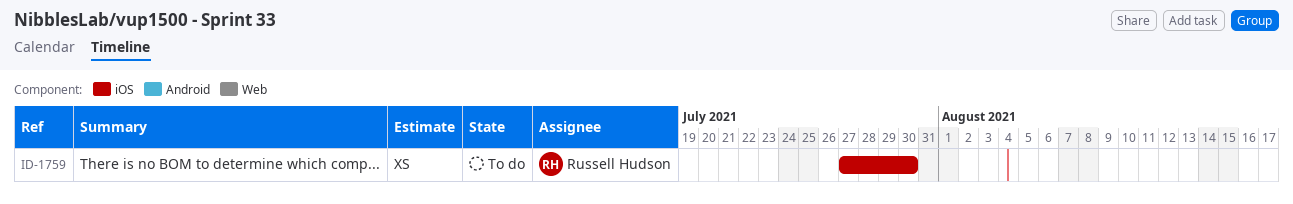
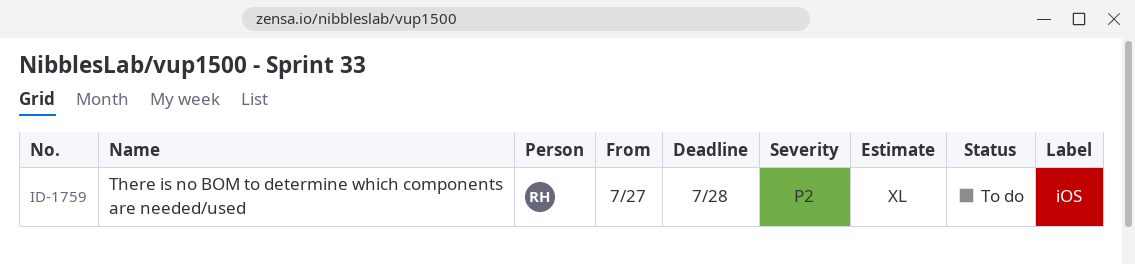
ID-1759, estimate: XS -> XL
ID-1759, due: Jul 30 -> Jul 28

